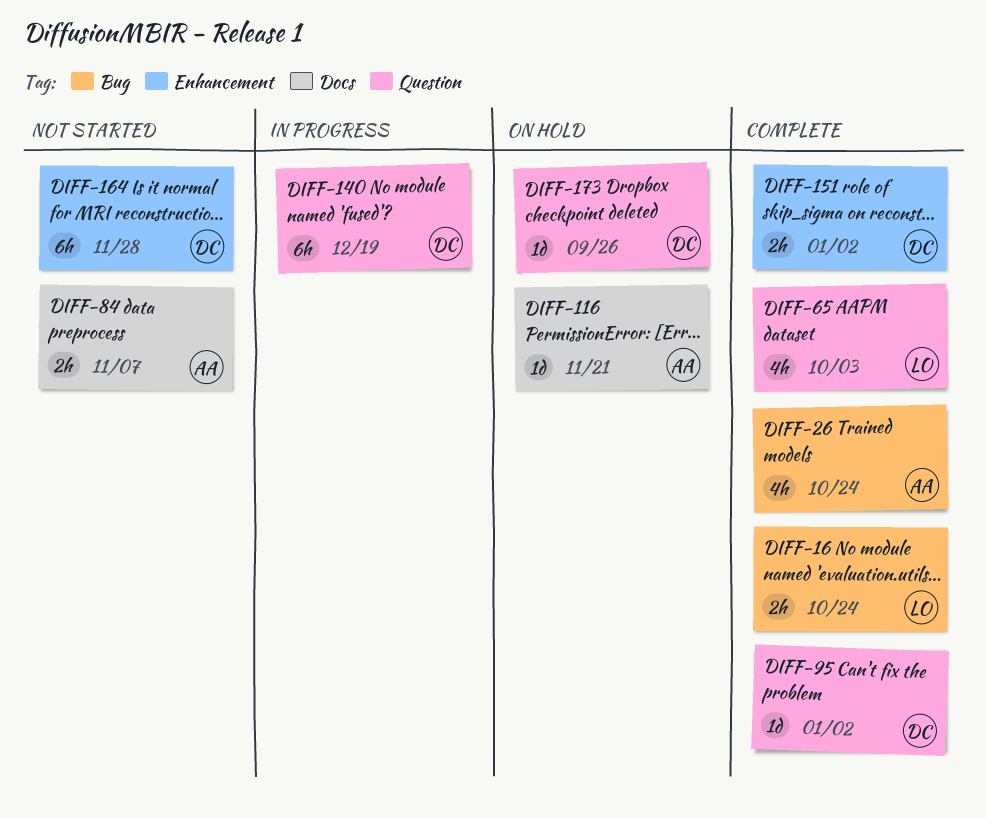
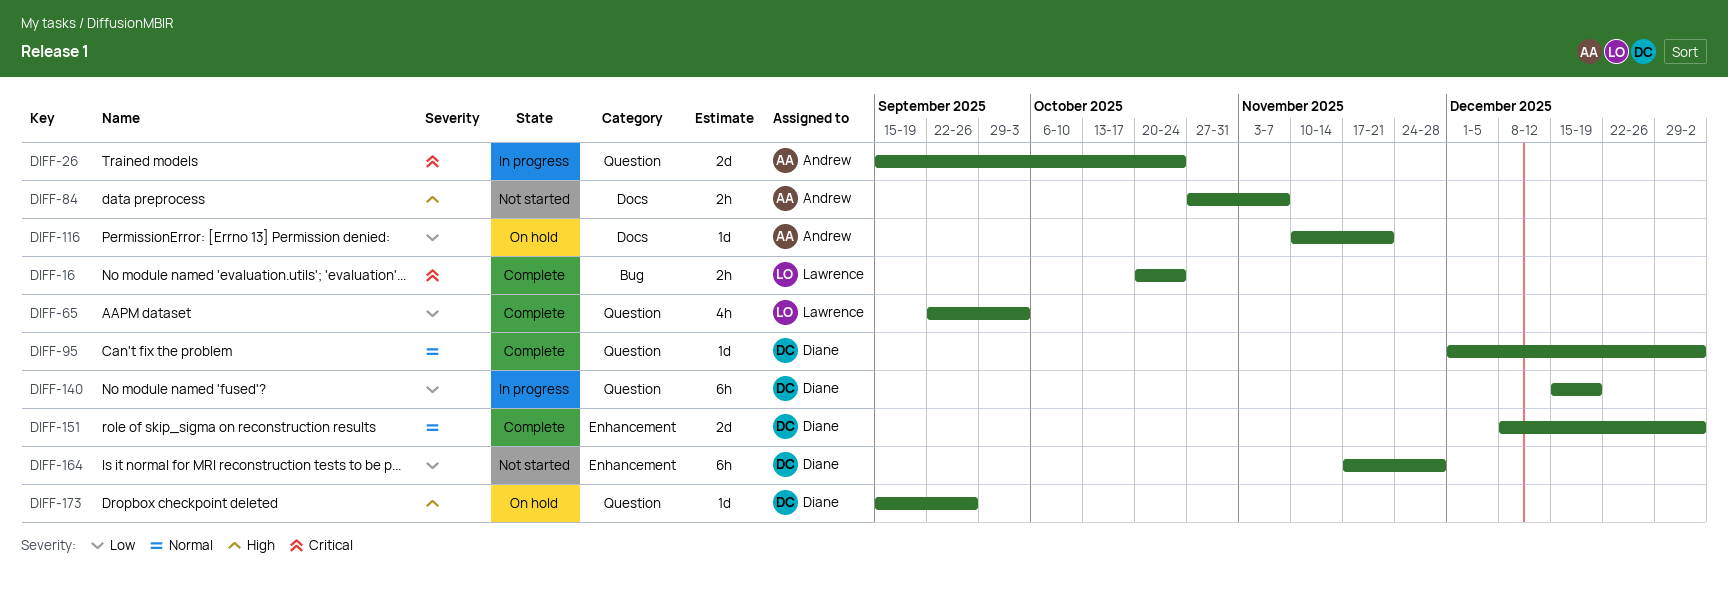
DIFF-26, status: Complete -> In progress
DIFF-26, label: Bug -> Question
DIFF-26, estimate: 4h -> 2d
DIFF-151, estimate: 2h -> 2d

